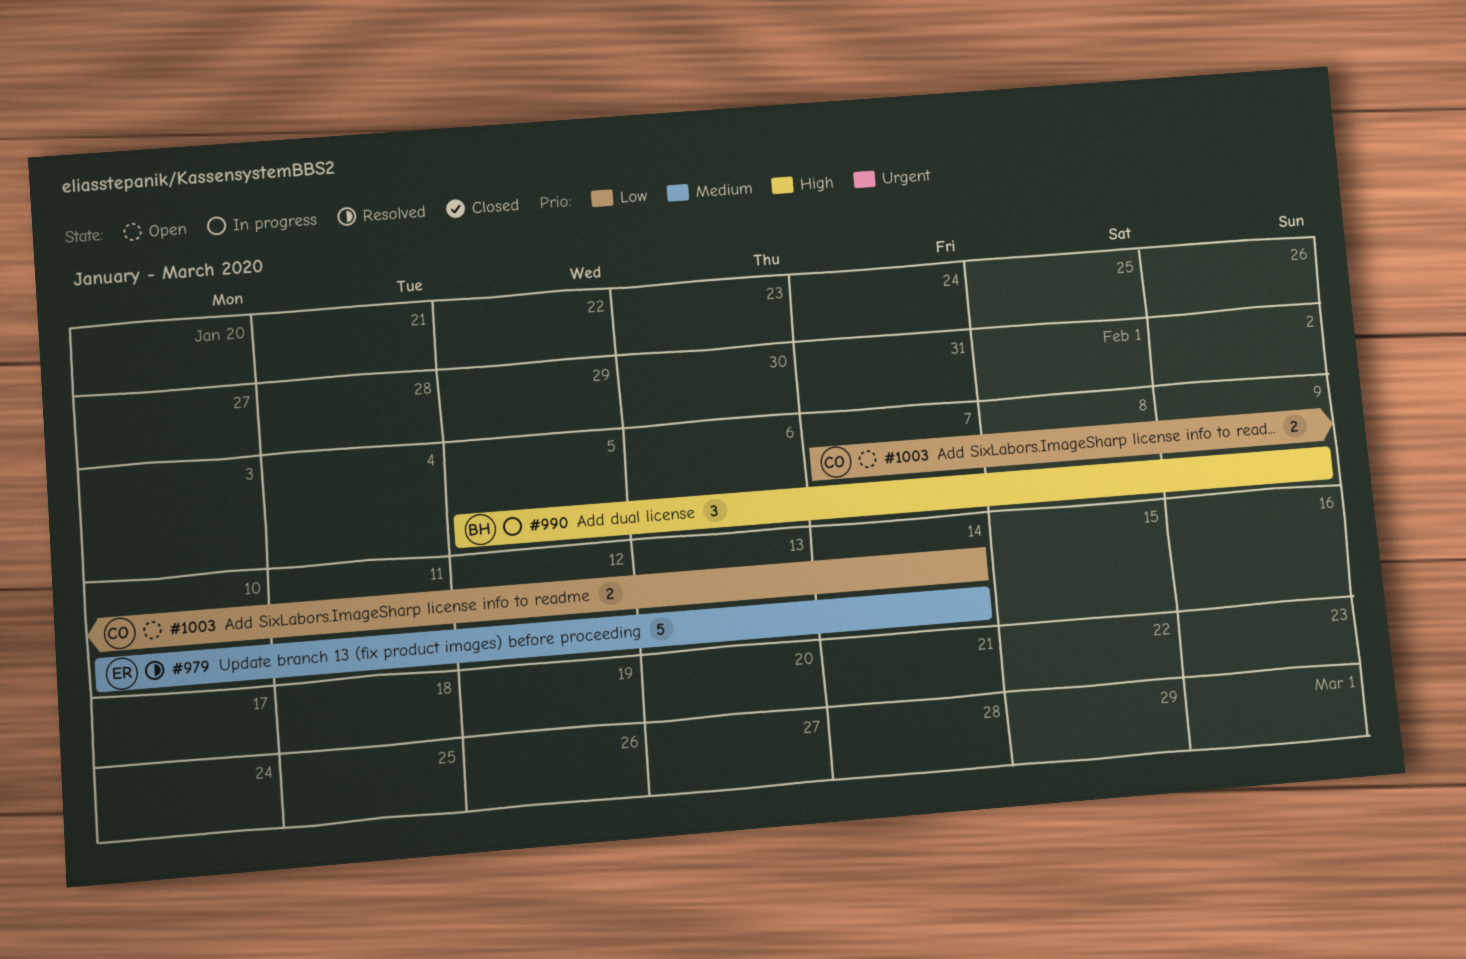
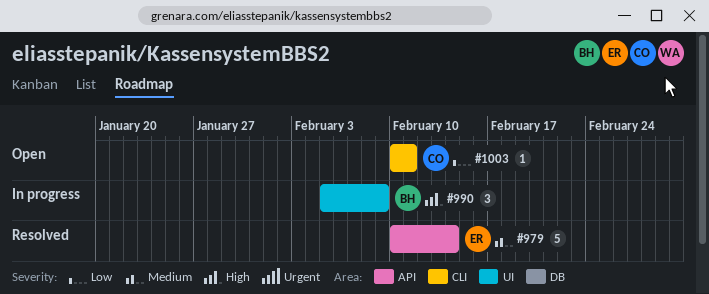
#1003, estimate: 2 -> 1
#1003, start: Feb 7 -> Feb 10
#1003, due: Feb 14 -> Feb 11

